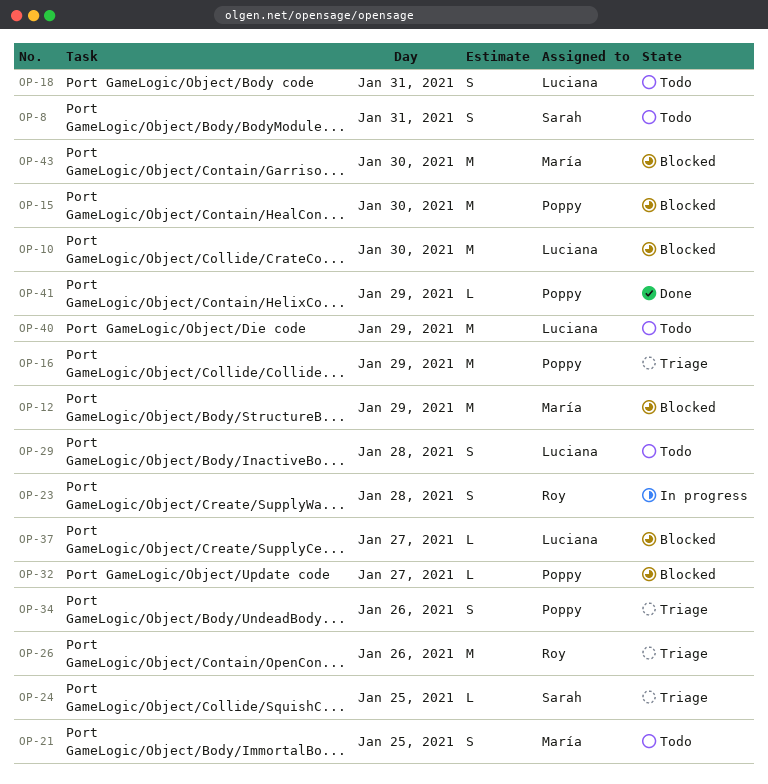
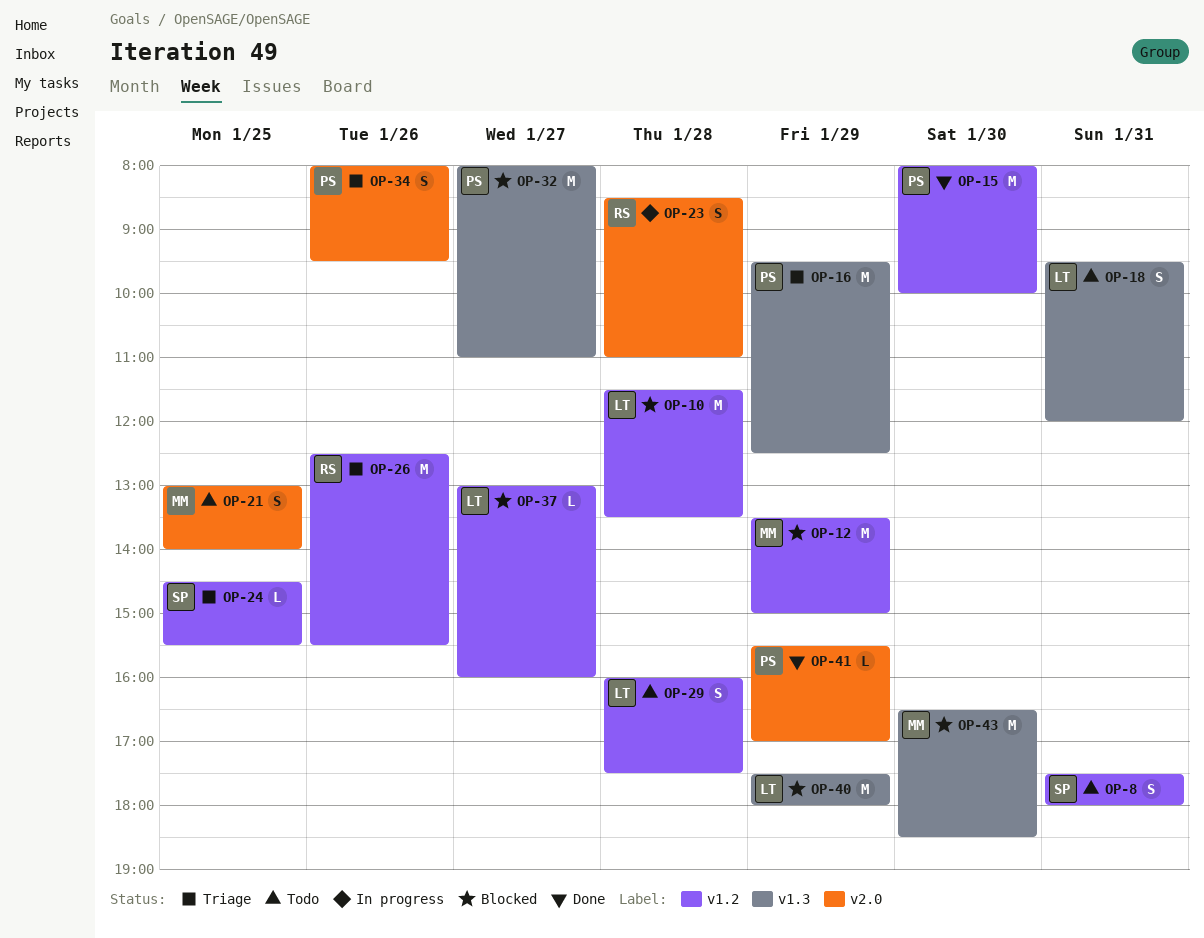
OP-10, day: Jan 30 -> Jan 28
OP-15, status: Blocked -> Done
OP-32, estimate: L -> M
OP-40, status: Todo -> Blocked

